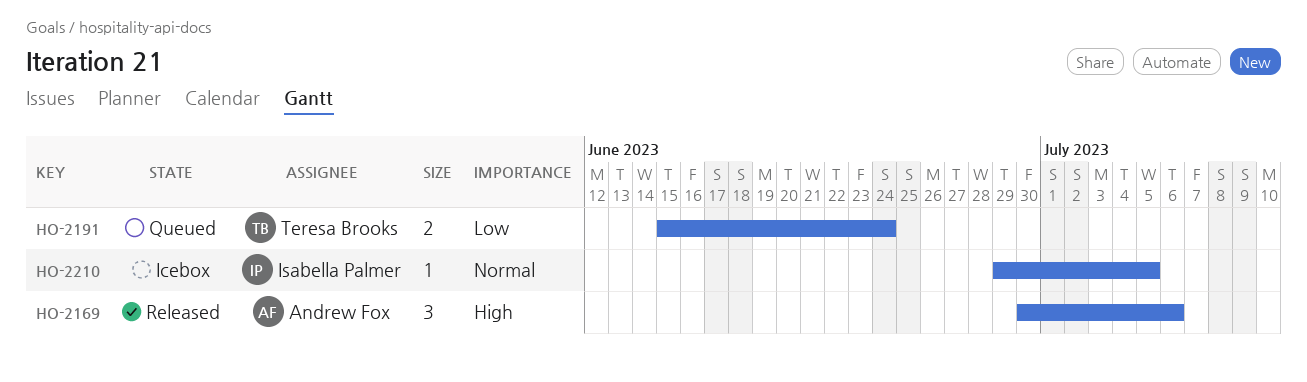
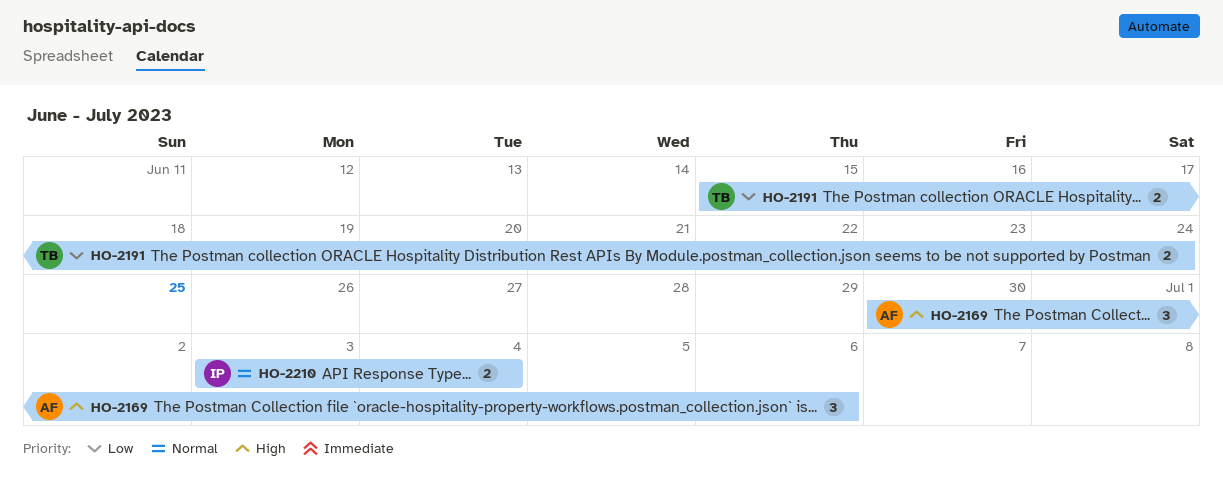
HO-2210, estimate: 1 -> 2
HO-2210, start: Jun 29 -> Jul 3
HO-2210, due: Jul 5 -> Jul 4

